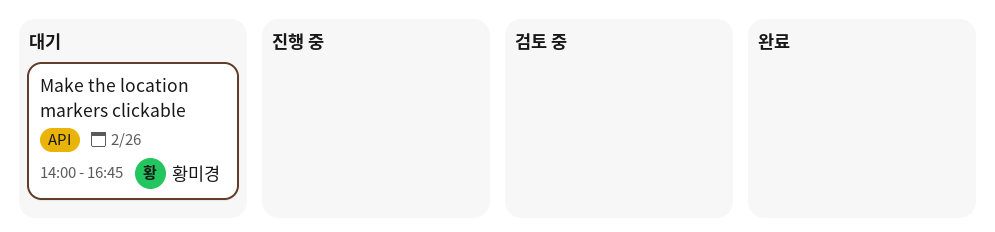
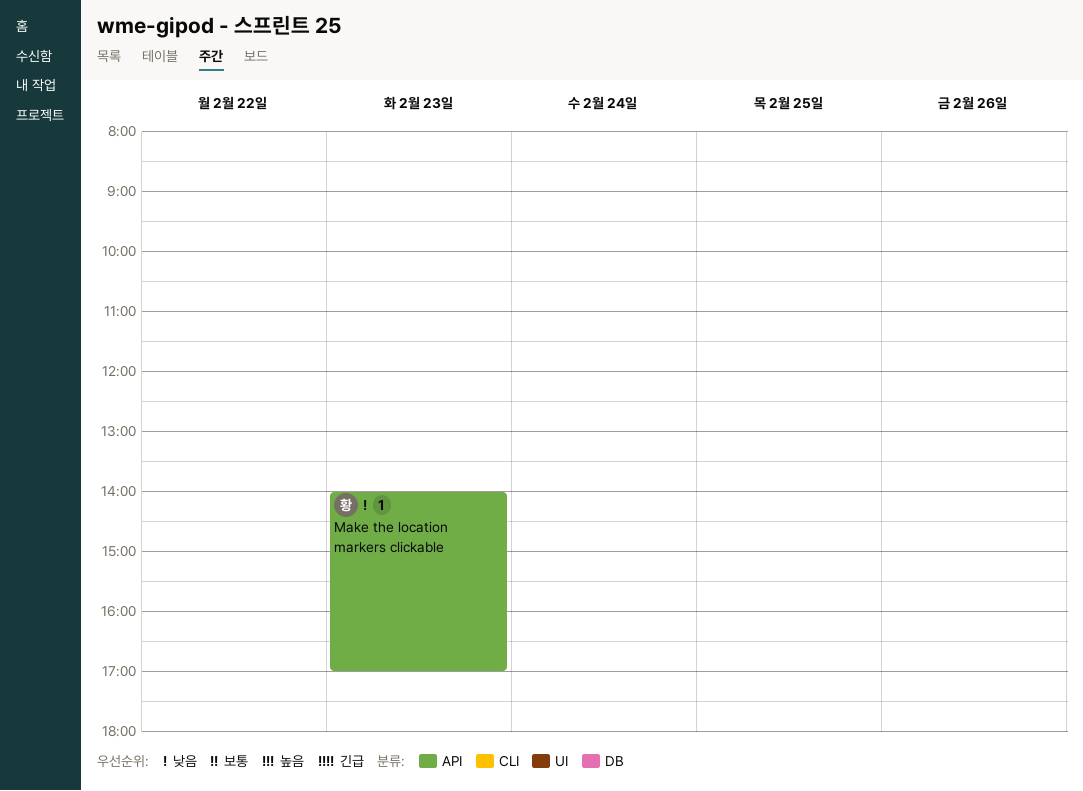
Make the location markers clickable, day: Feb 26 -> Feb 23
Make the location markers clickable, ends: 16:45 -> 17:00

